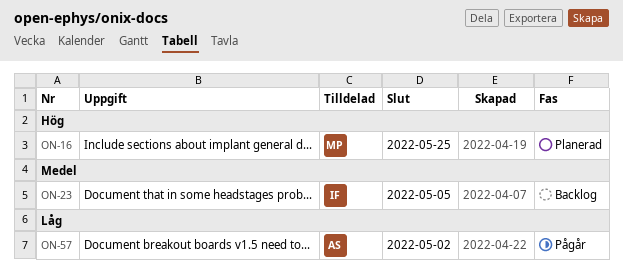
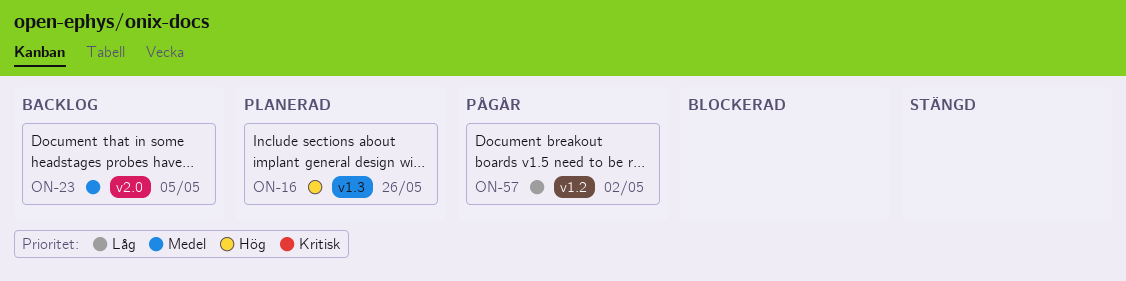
ON-16, due: May 25 -> May 26

